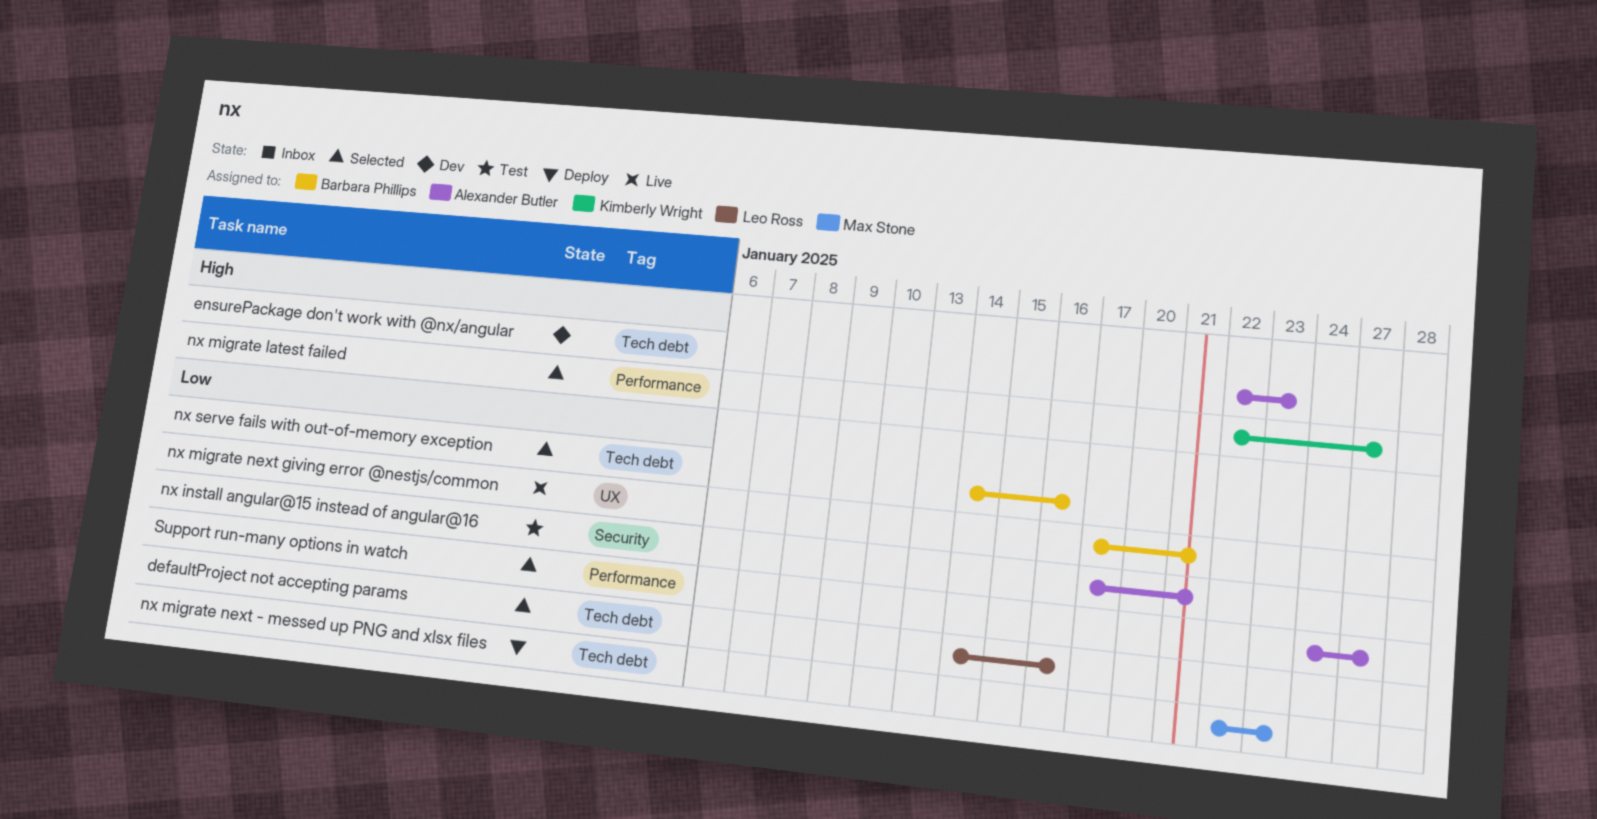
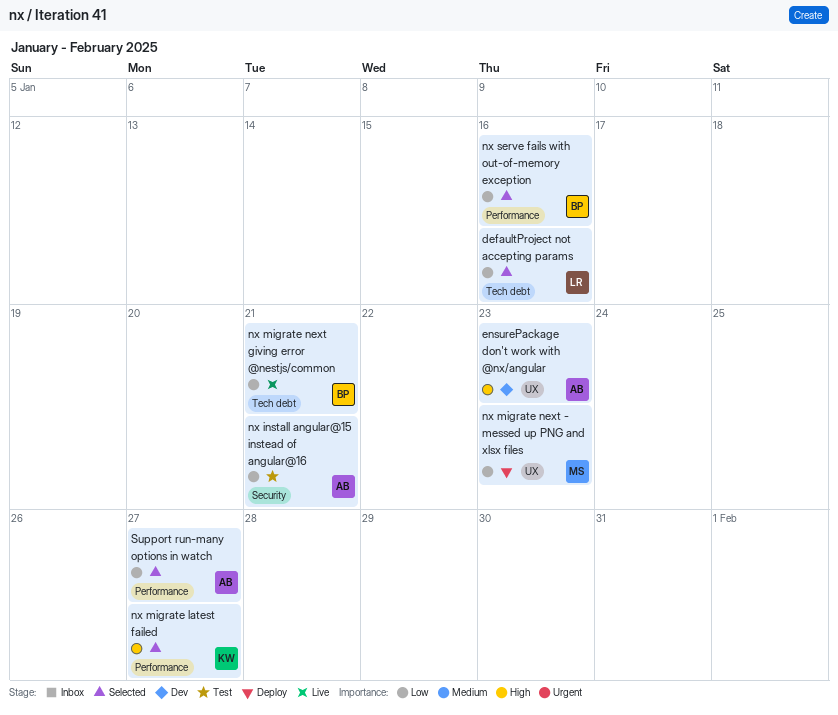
ensurePackage don't work with @nx/angular, label: Tech debt -> UX
nx migrate next - messed up PNG and xlsx files, label: Tech debt -> UX
nx migrate next giving error @nestjs/common, label: UX -> Tech debt
nx serve fails with out-of-memory exception, label: Tech debt -> Performance

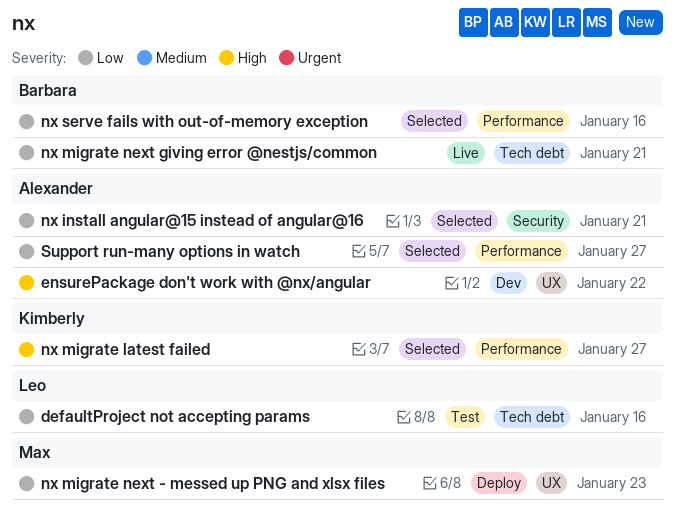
defaultProject not accepting params, status: Selected -> Test
ensurePackage don't work with @nx/angular, due: Jan 23 -> Jan 22
nx install angular@15 instead of angular@16, status: Test -> Selected

